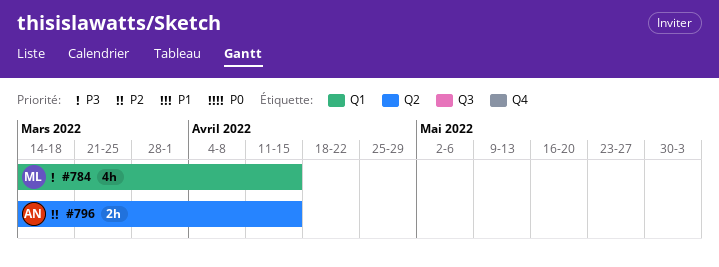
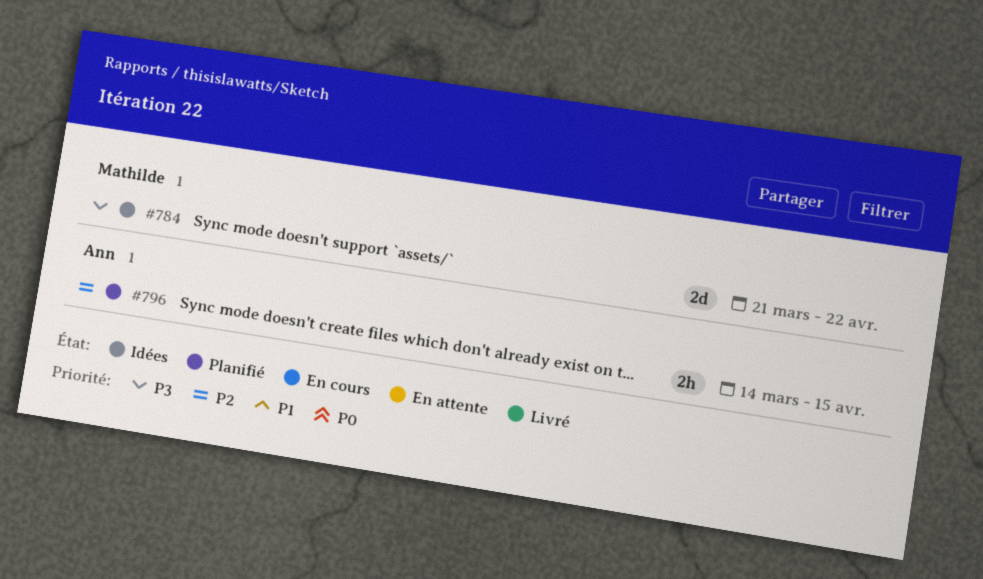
#784, estimate: 4h -> 2d
#784, start: Mar 14 -> Mar 21
#784, due: Apr 15 -> Apr 22

